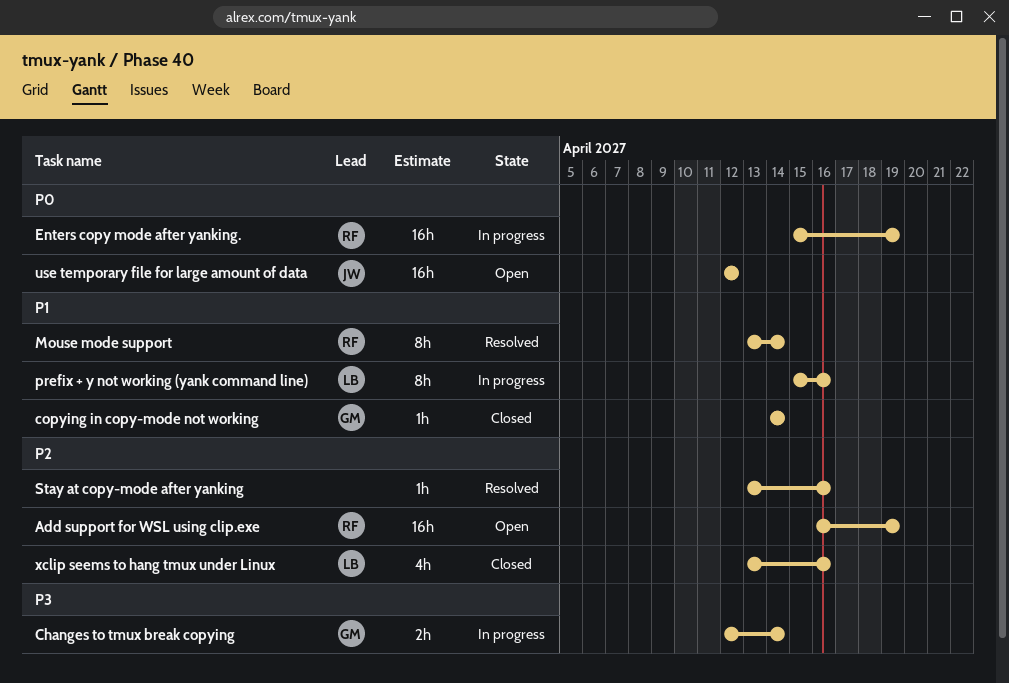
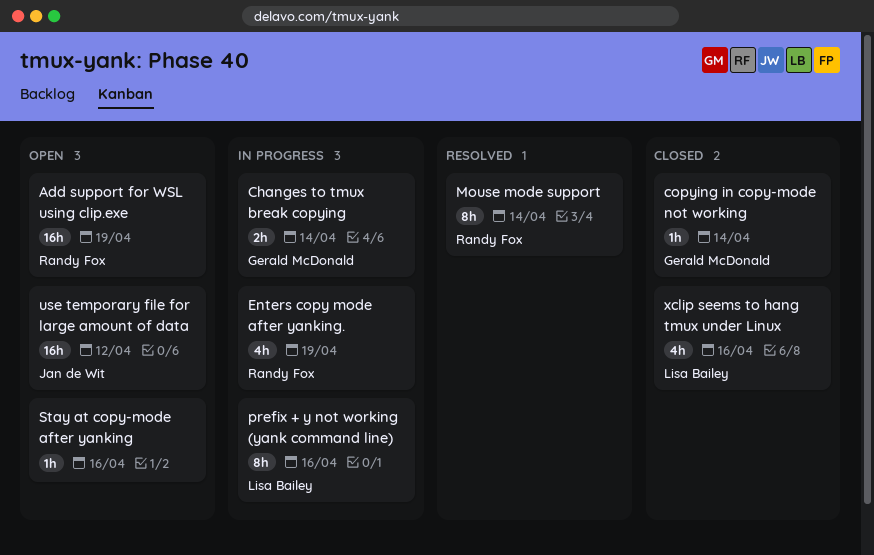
Enters copy mode after yanking., estimate: 16h -> 4h
Stay at copy-mode after yanking, status: Resolved -> Open

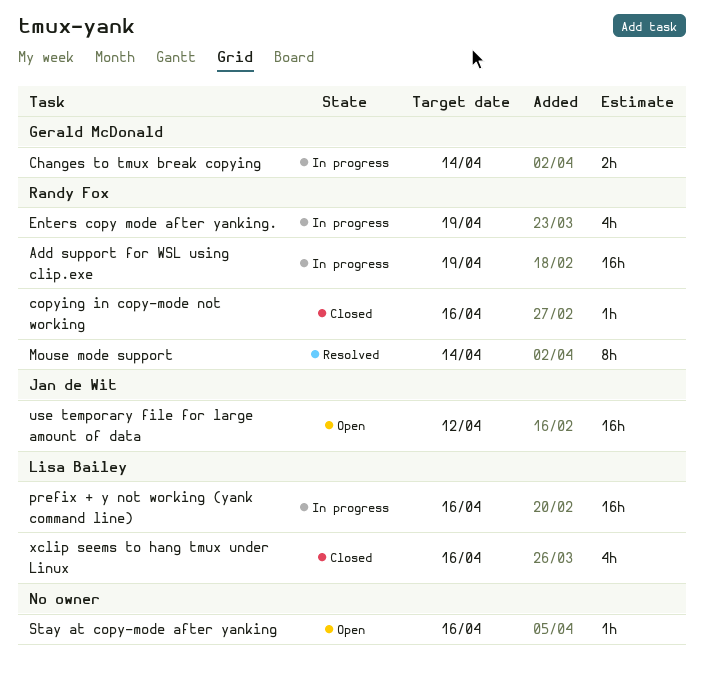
Add support for WSL using clip.exe, status: Open -> In progress
copying in copy-mode not working, owner: Gerald McDonald -> Randy Fox
copying in copy-mode not working, due: Apr 14 -> Apr 16
prefix + y not working (yank command line), estimate: 8h -> 16h

